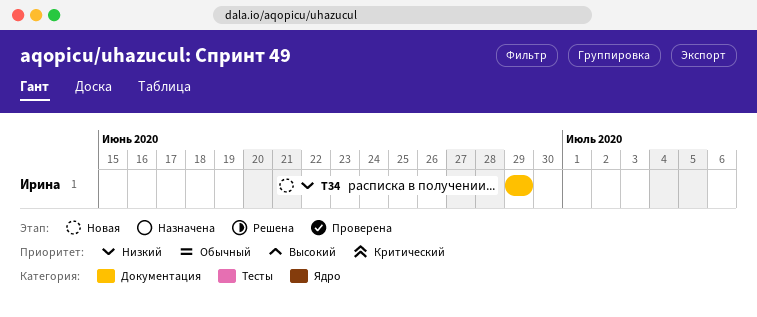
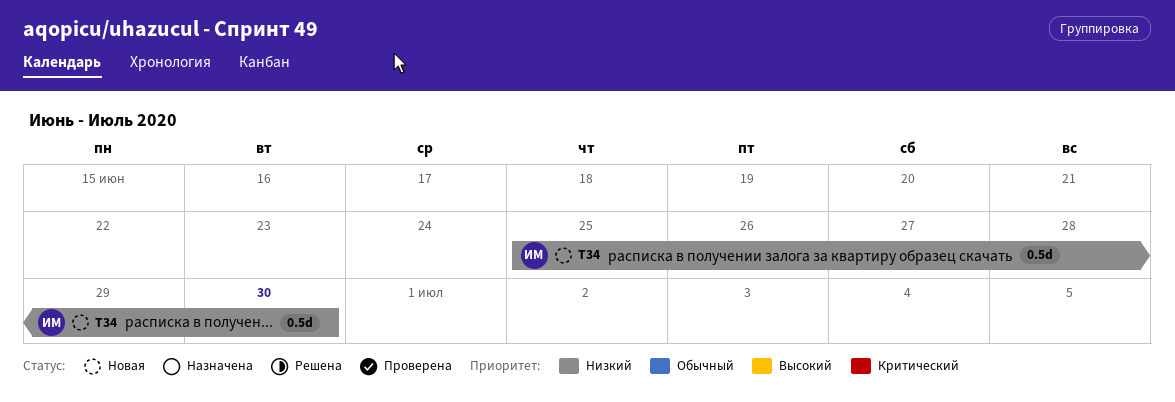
T34, start: Jun 29 -> Jun 25
T34, due: Jun 29 -> Jun 30

